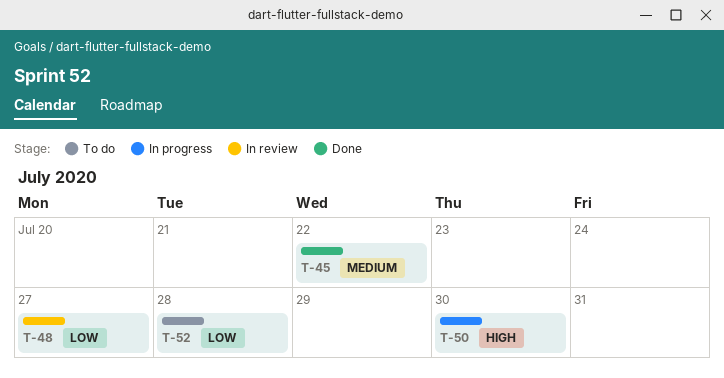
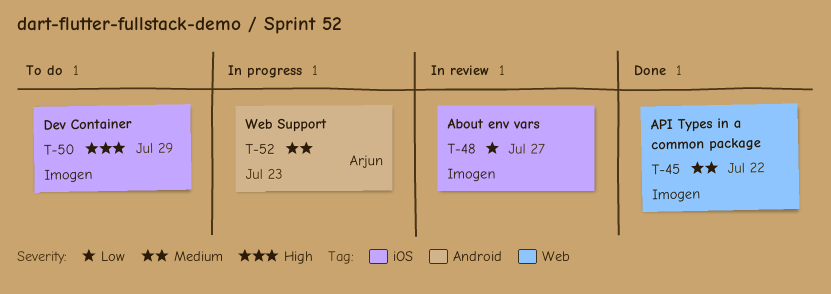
T-50, status: In progress -> To do
T-50, due: Jul 30 -> Jul 29
T-52, status: To do -> In progress
T-52, priority: Low -> Medium
T-52, due: Jul 28 -> Jul 23

